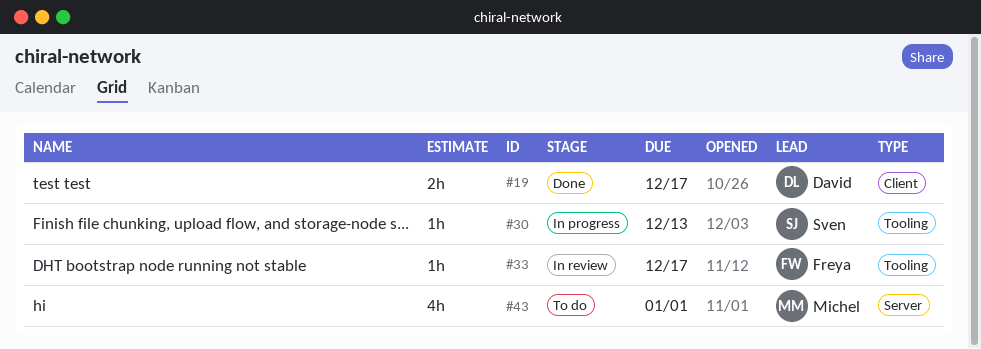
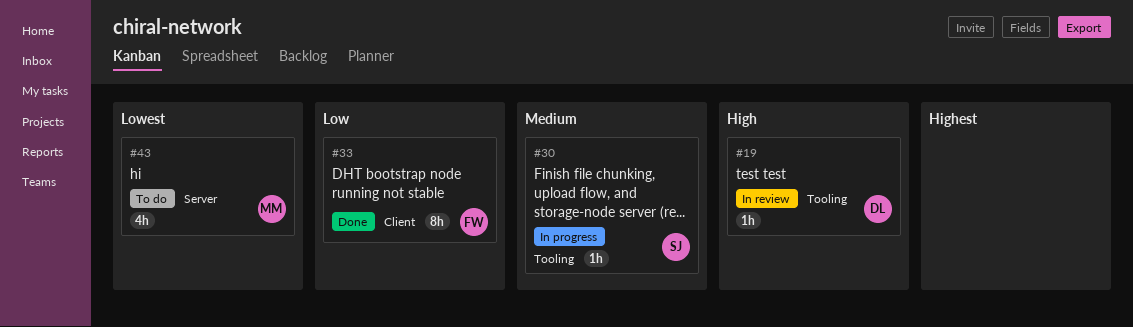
#19, status: Done -> In review
#19, label: Client -> Tooling
#19, estimate: 2h -> 1h
#33, status: In review -> Done
#33, label: Tooling -> Client
#33, estimate: 1h -> 8h

